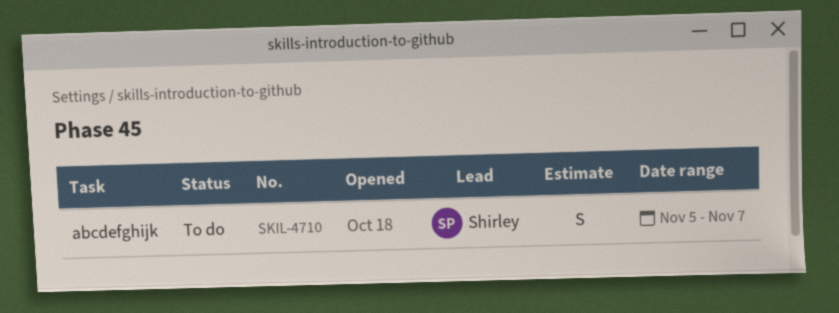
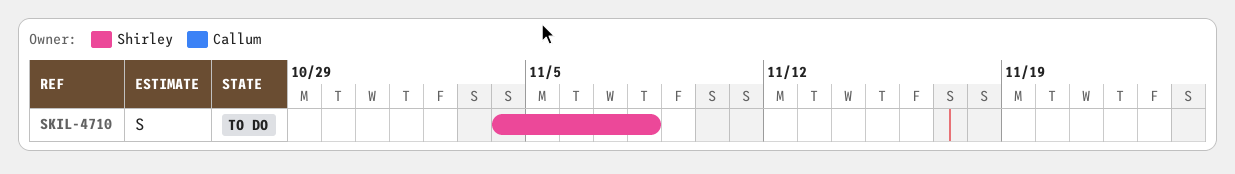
SKIL-4710, start: Nov 5 -> Nov 4
SKIL-4710, due: Nov 7 -> Nov 8

